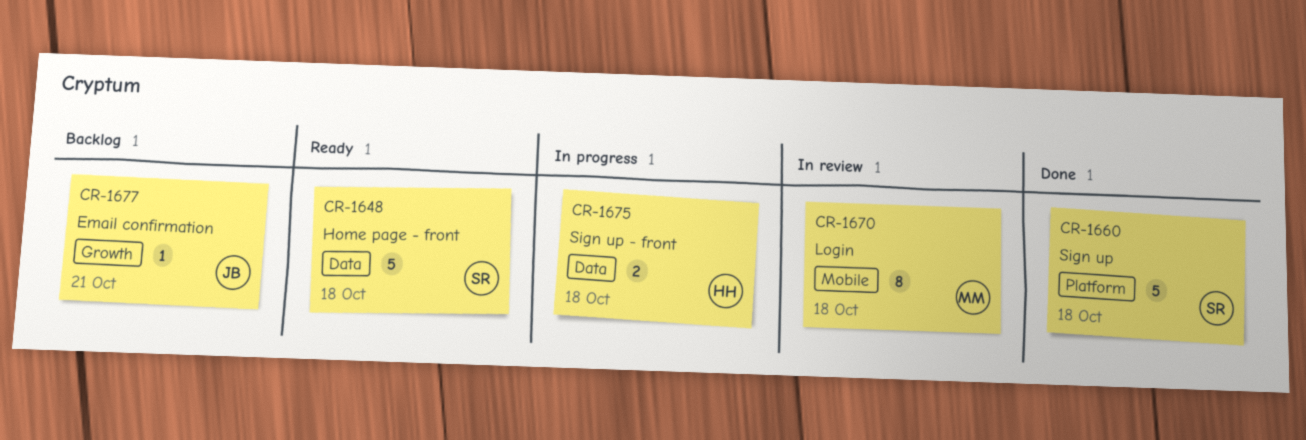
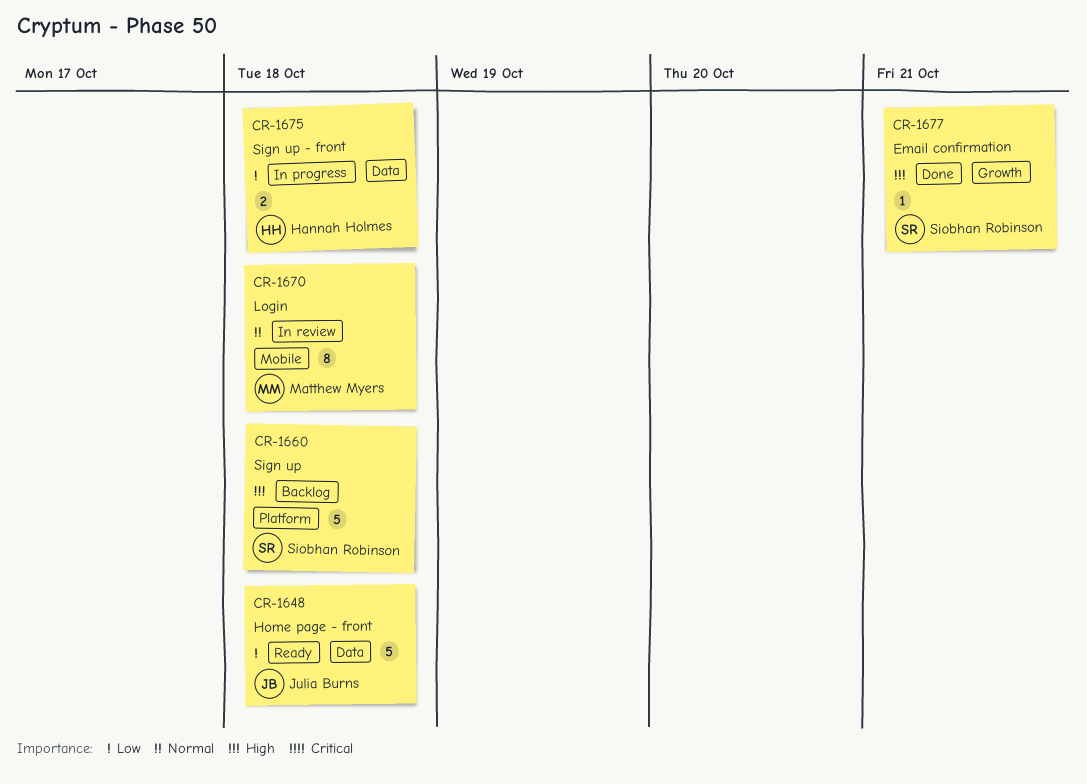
CR-1648, owner: Siobhan Robinson -> Julia Burns
CR-1660, status: Done -> Backlog
CR-1677, status: Backlog -> Done
CR-1677, owner: Julia Burns -> Siobhan Robinson

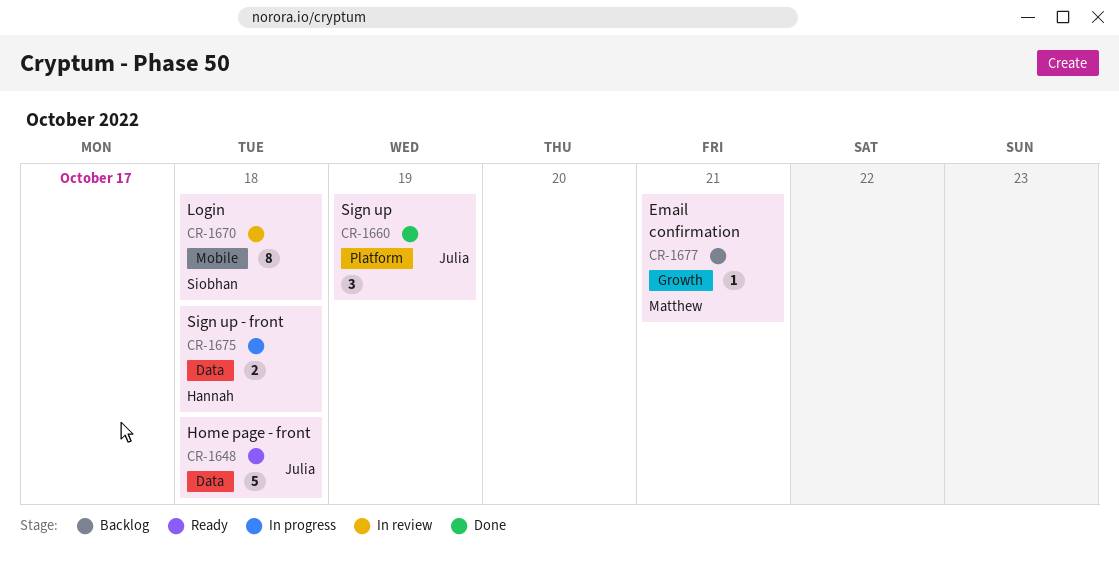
CR-1660, status: Backlog -> Done
CR-1660, owner: Siobhan Robinson -> Julia Burns
CR-1660, estimate: 5 -> 3
CR-1660, due: Oct 18 -> Oct 19
CR-1670, owner: Matthew Myers -> Siobhan Robinson
CR-1677, status: Done -> Backlog
CR-1677, owner: Siobhan Robinson -> Matthew Myers

